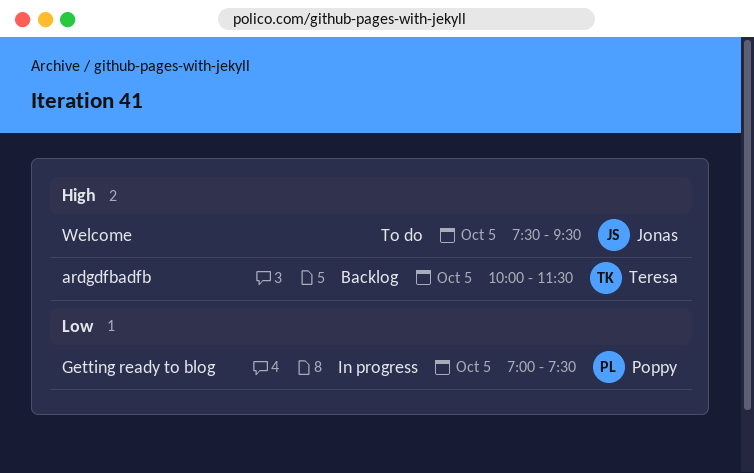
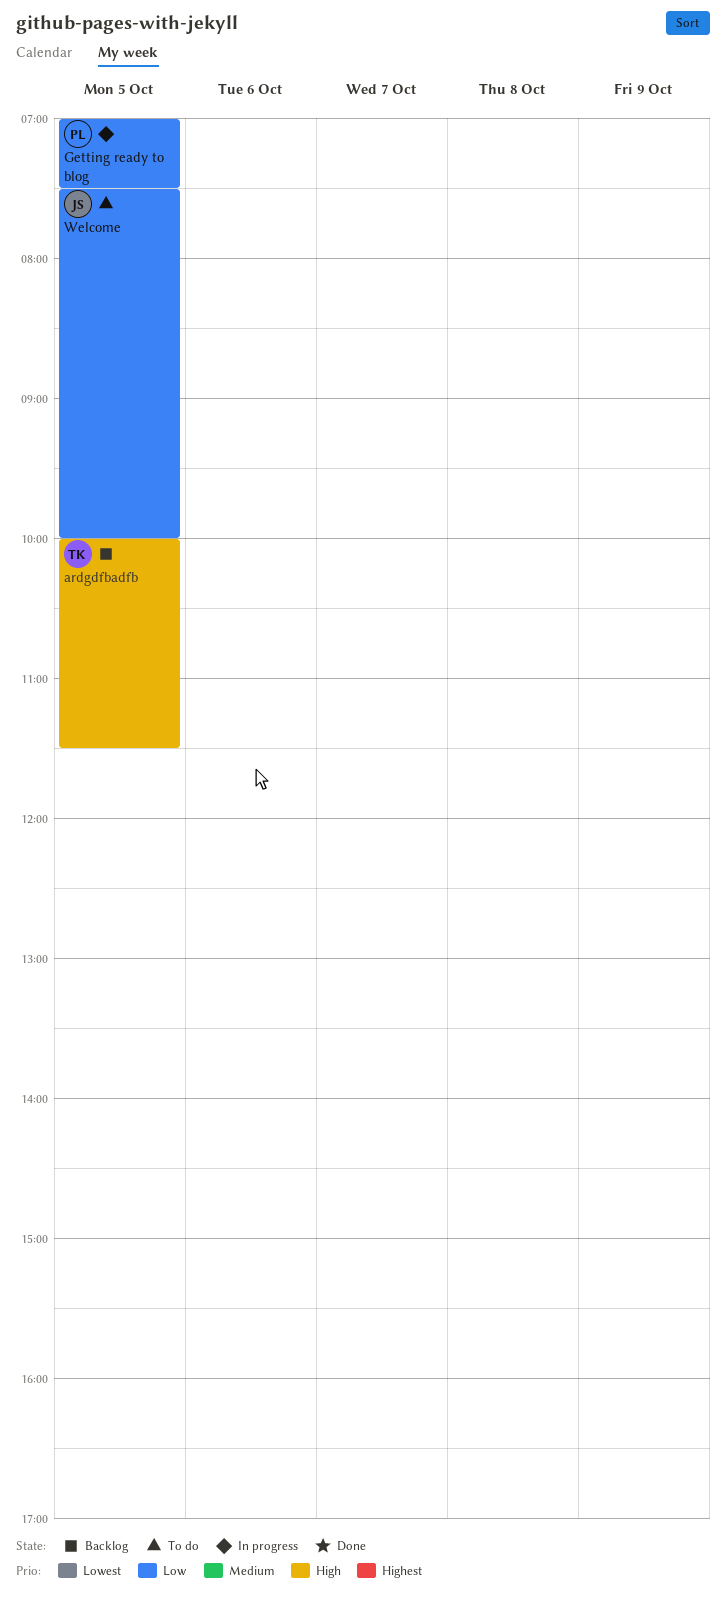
Welcome, priority: High -> Low
Welcome, ends: 09:30 -> 10:00

